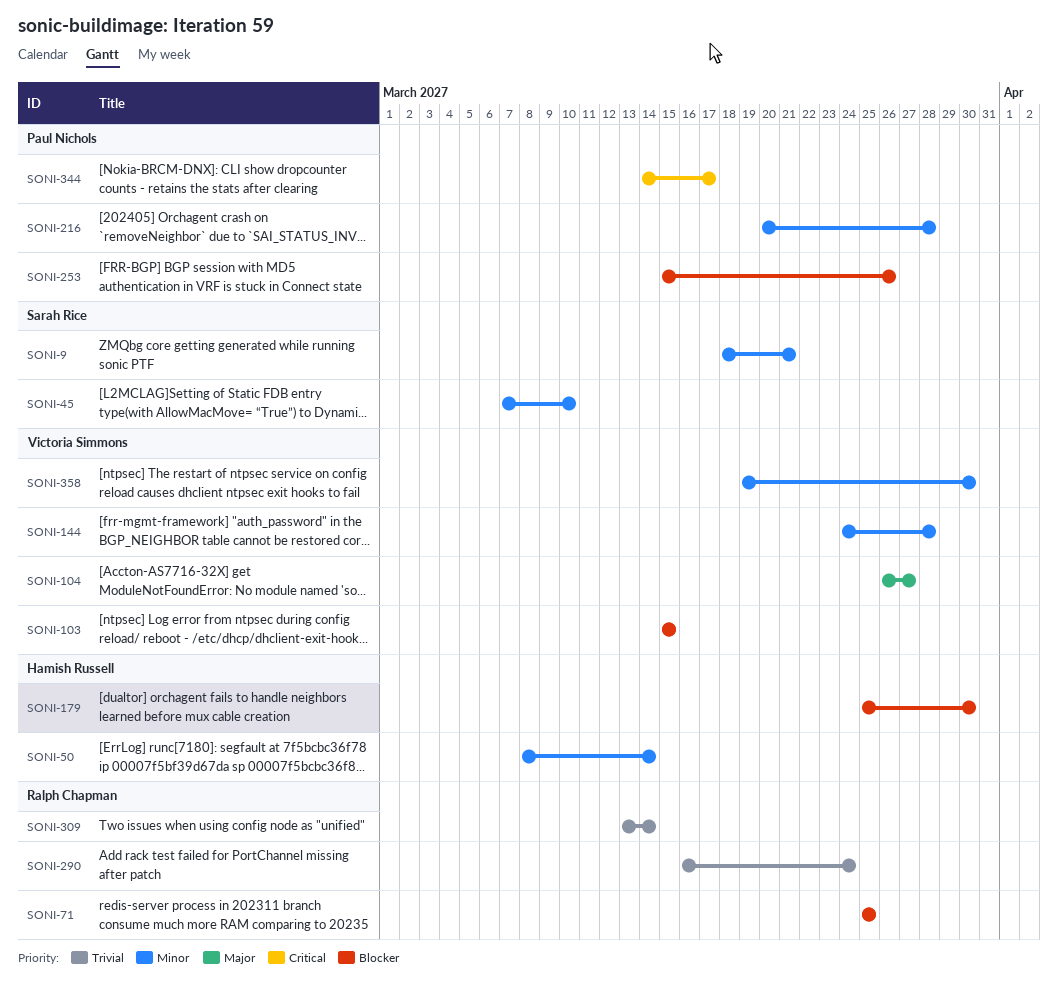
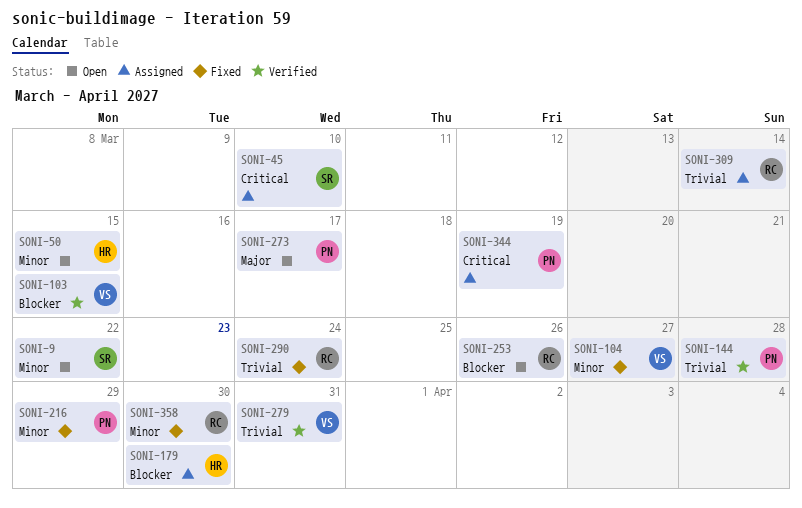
SONI-9, due: Mar 21 -> Mar 22
SONI-45, priority: Minor -> Critical
SONI-50, due: Mar 14 -> Mar 15
SONI-71: present -> none
SONI-104, priority: Major -> Minor
SONI-144, owner: Victoria Simmons -> Paul Nichols
SONI-144, priority: Minor -> Trivial
SONI-216, due: Mar 28 -> Mar 29
SONI-253, owner: Paul Nichols -> Ralph Chapman
SONI-273: none -> present
SONI-279: none -> present
SONI-344, due: Mar 17 -> Mar 19
SONI-358, owner: Victoria Simmons -> Ralph Chapman

